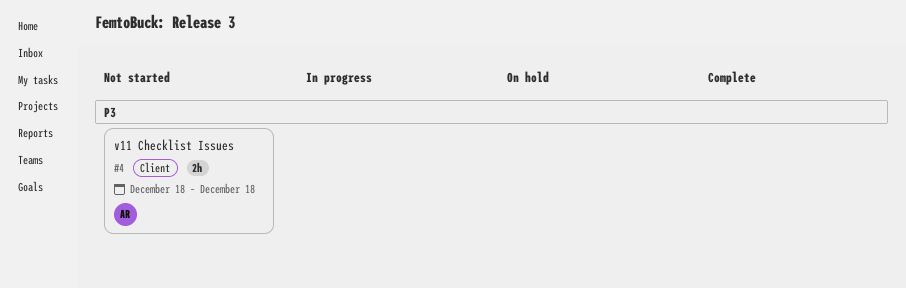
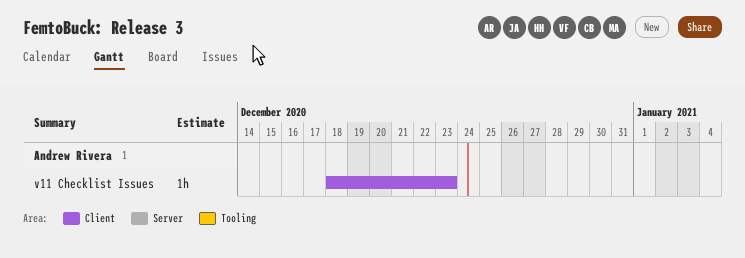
v11 Checklist Issues, estimate: 2h -> 1h
v11 Checklist Issues, due: Dec 18 -> Dec 23

